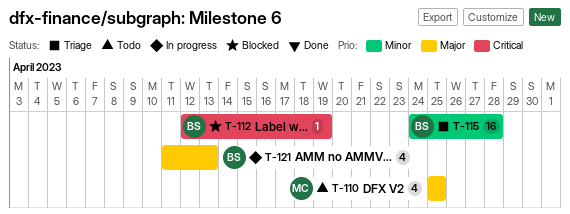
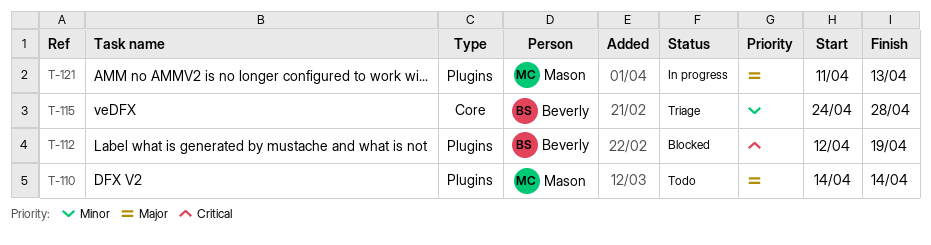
T-110, start: Apr 25 -> Apr 14
T-110, due: Apr 25 -> Apr 14
T-121, owner: Beverly -> Mason

